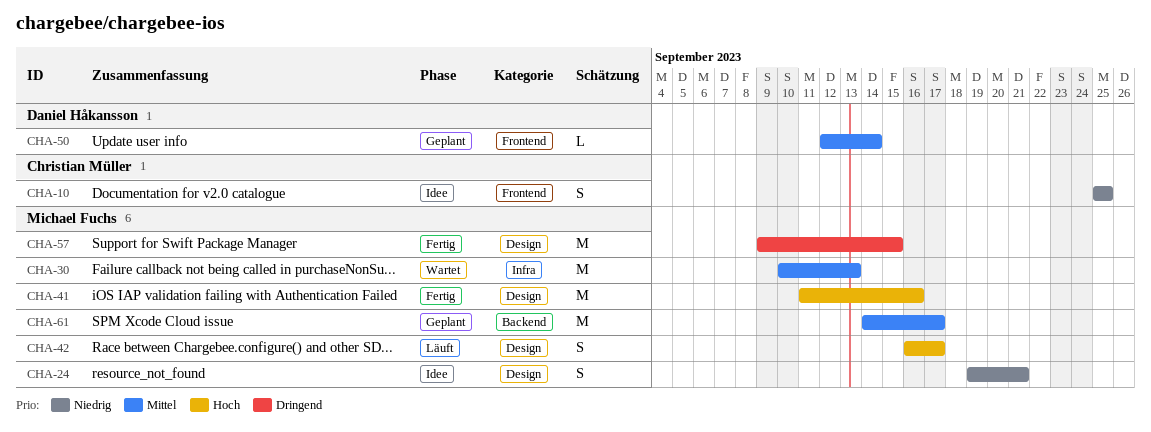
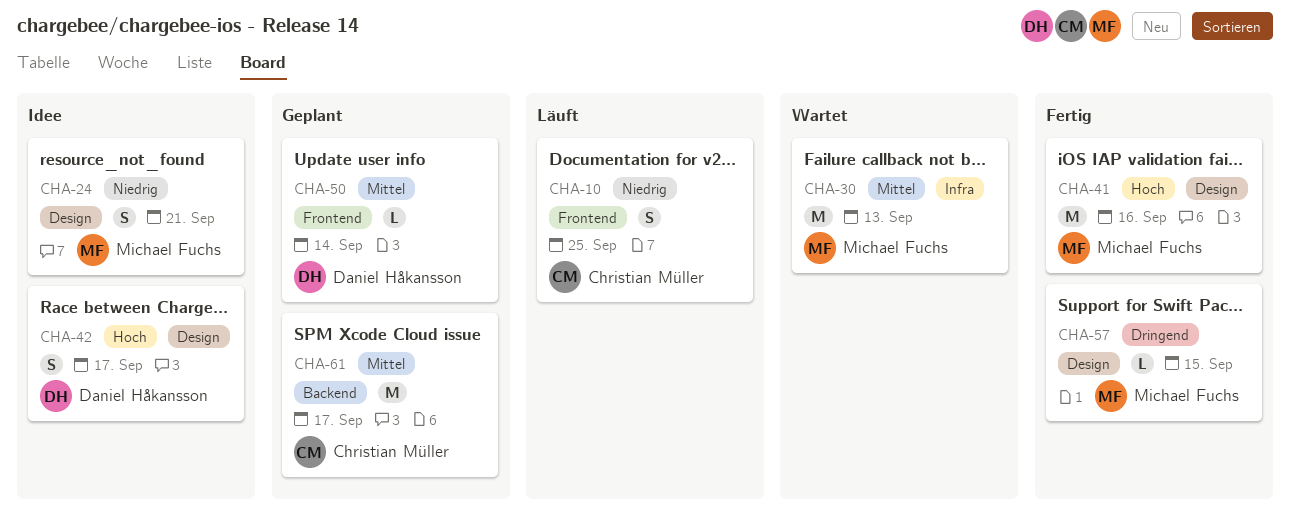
CHA-10, status: Idee -> Läuft
CHA-42, status: Läuft -> Idee
CHA-42, owner: Michael Fuchs -> Daniel Håkansson
CHA-57, estimate: M -> L
CHA-61, owner: Michael Fuchs -> Christian Müller

